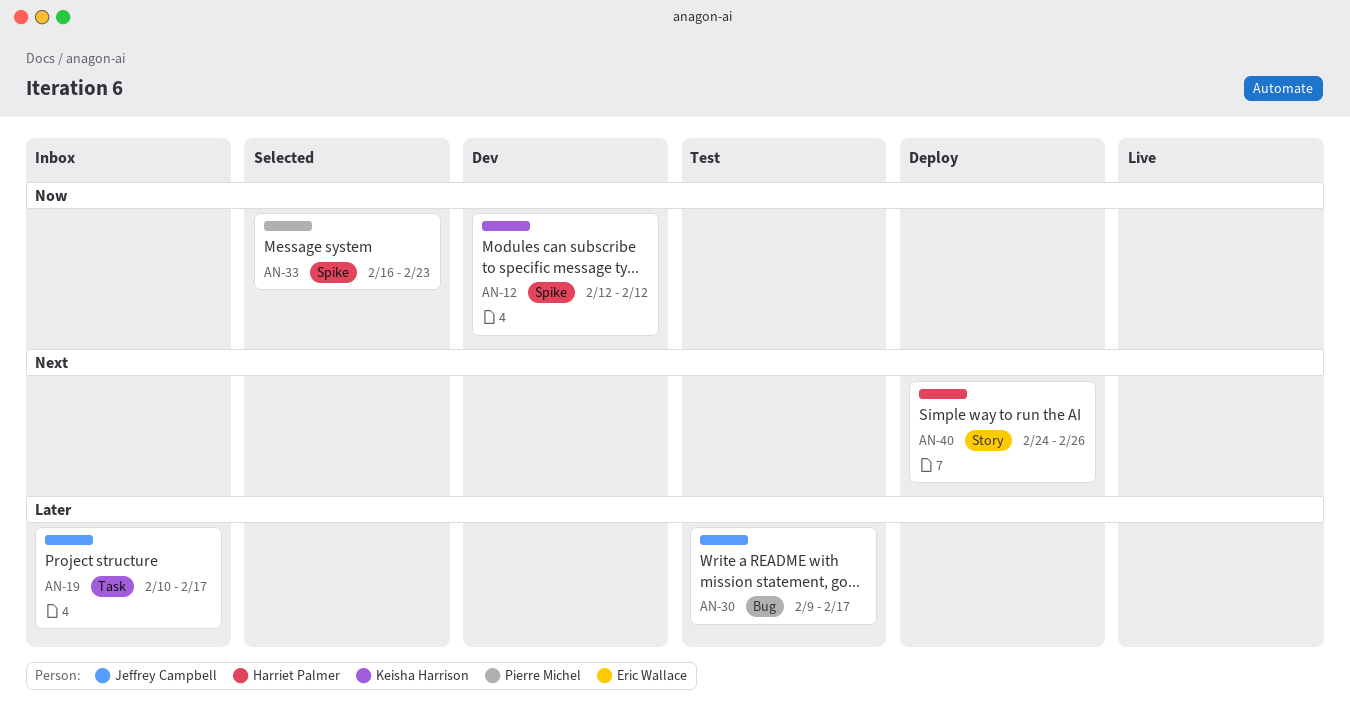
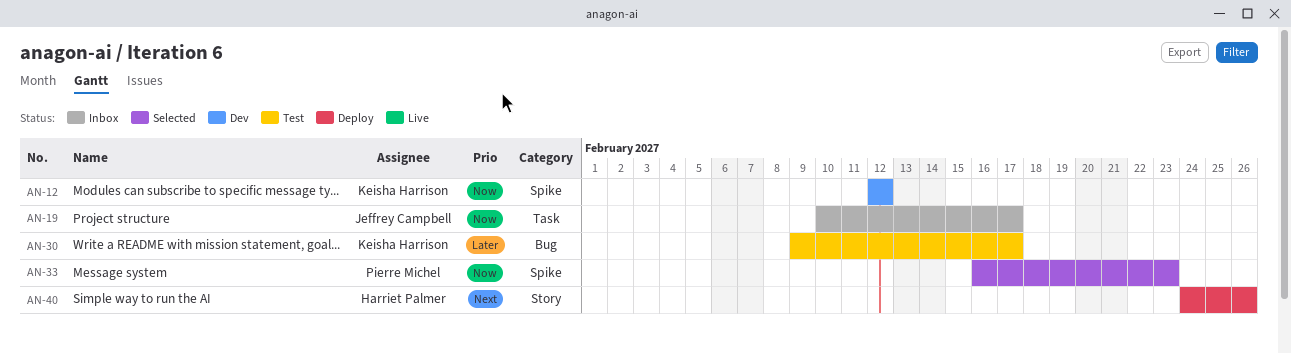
AN-19, priority: Later -> Now
AN-30, owner: Jeffrey Campbell -> Keisha Harrison

